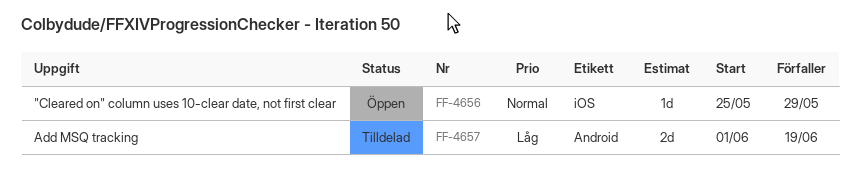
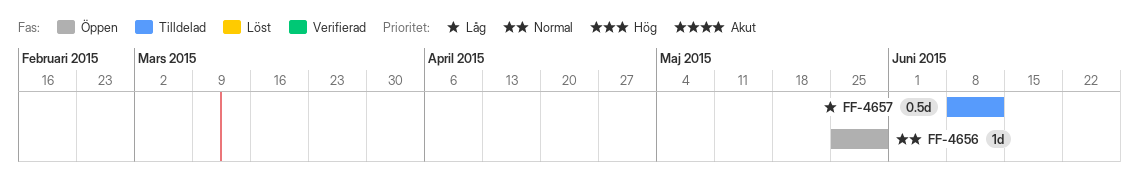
FF-4657, estimate: 2d -> 0.5d
FF-4657, start: Jun 1 -> Jun 8
FF-4657, due: Jun 19 -> Jun 12

